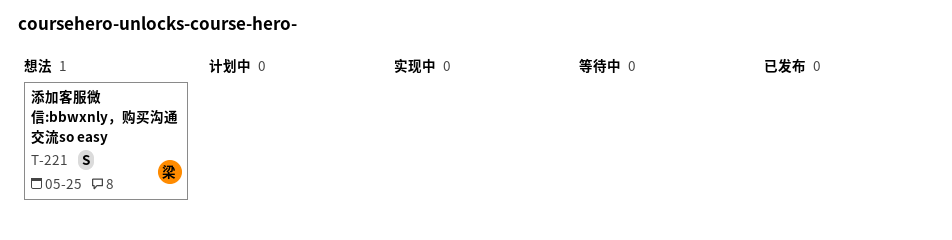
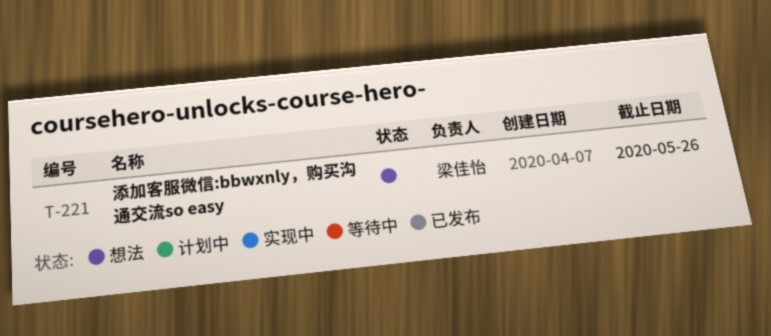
T-221, due: May 25 -> May 26

